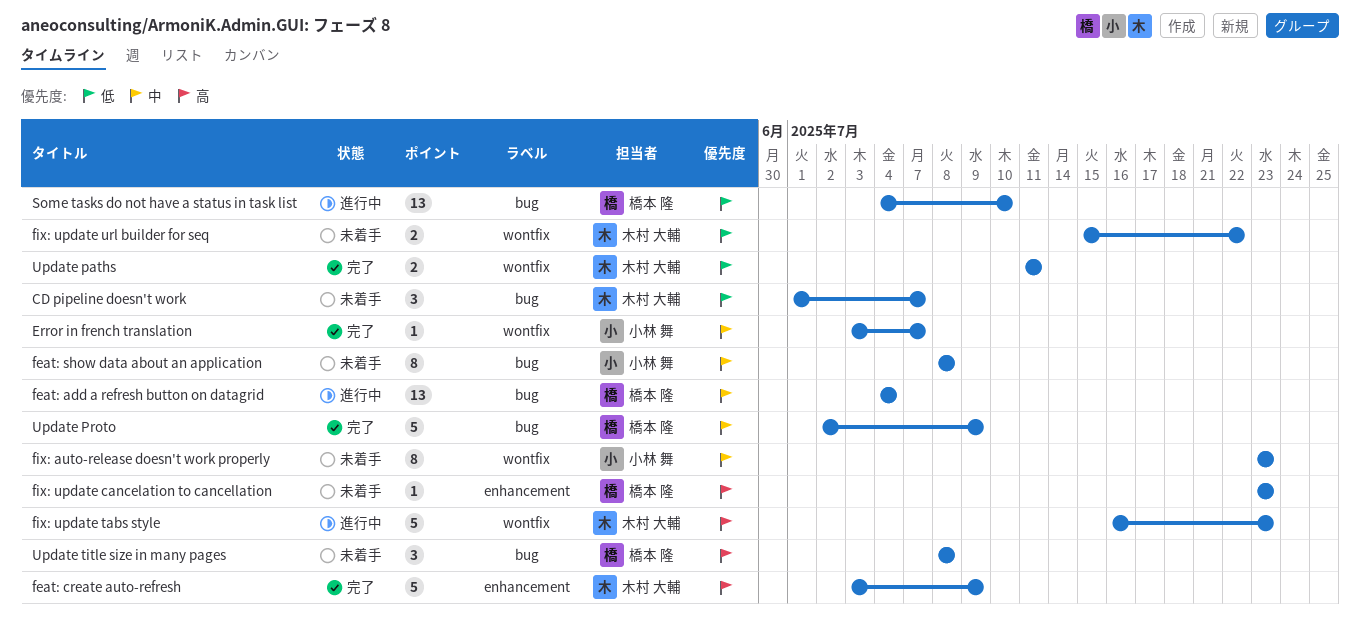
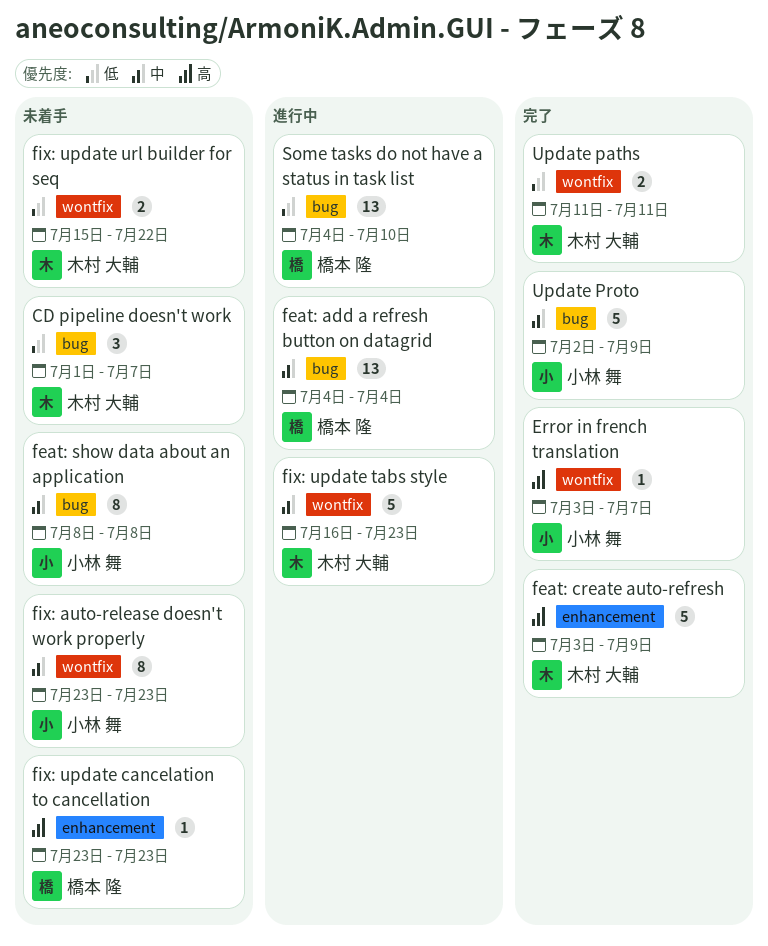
Error in french translation, priority: 中 -> 高
fix: update tabs style, priority: 高 -> 中
Update Proto, owner: 橋本 隆 -> 小林 舞
Update title size in many pages: present -> none

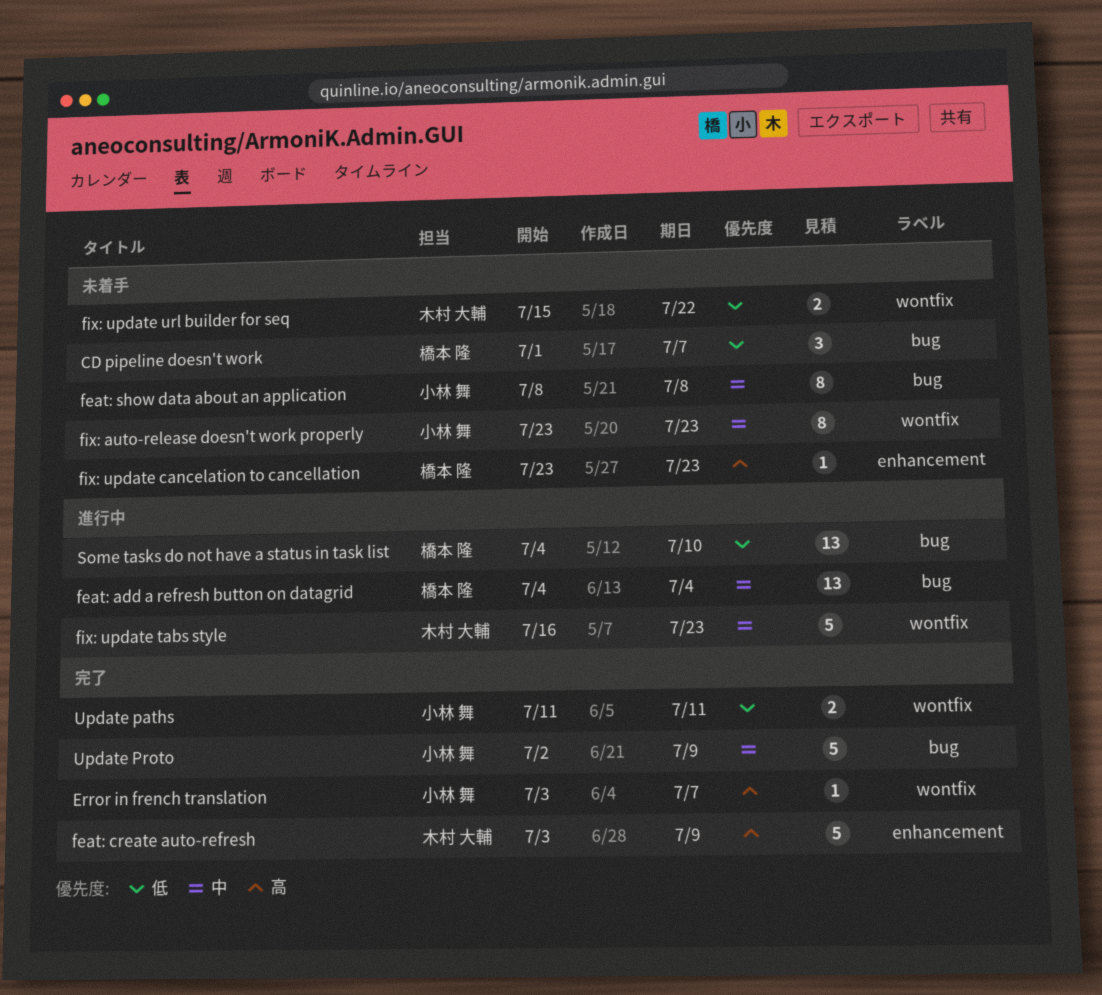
CD pipeline doesn't work, owner: 木村 大輔 -> 橋本 隆
Update paths, owner: 木村 大輔 -> 小林 舞

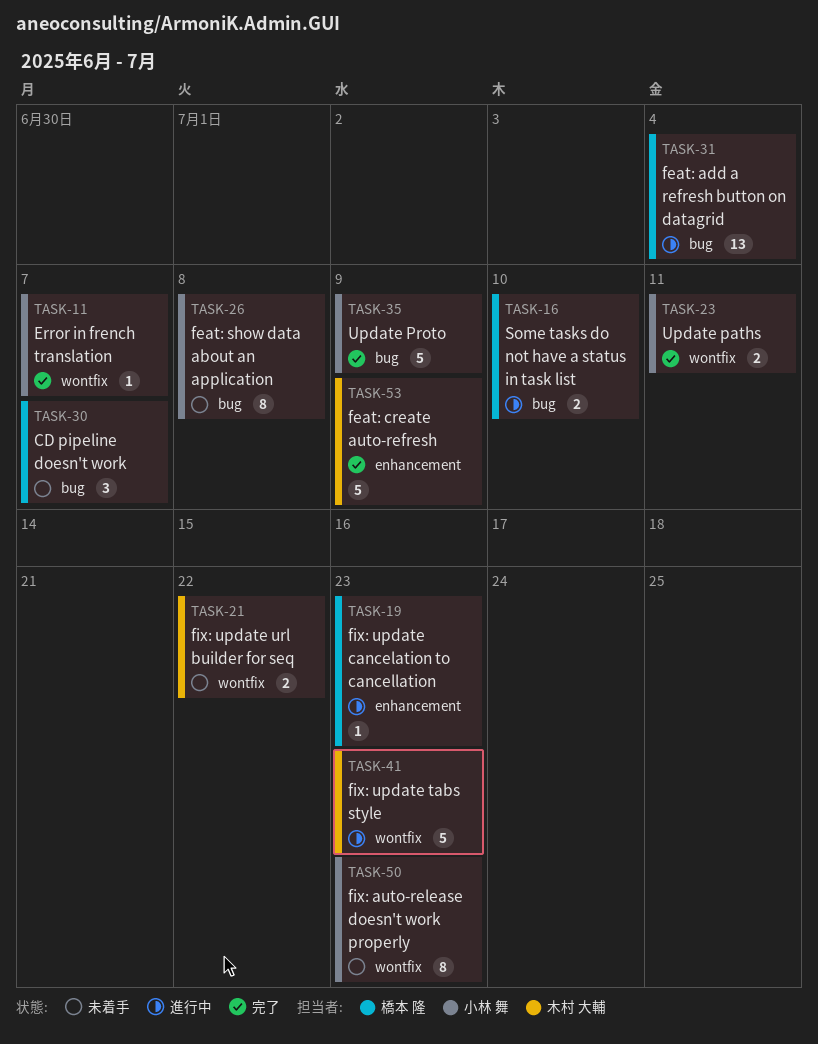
fix: update cancelation to cancellation, status: 未着手 -> 進行中
Some tasks do not have a status in task list, estimate: 13 -> 2

